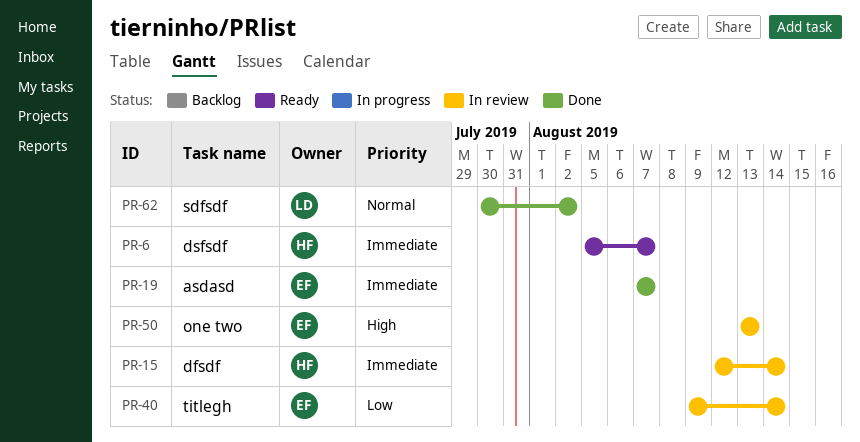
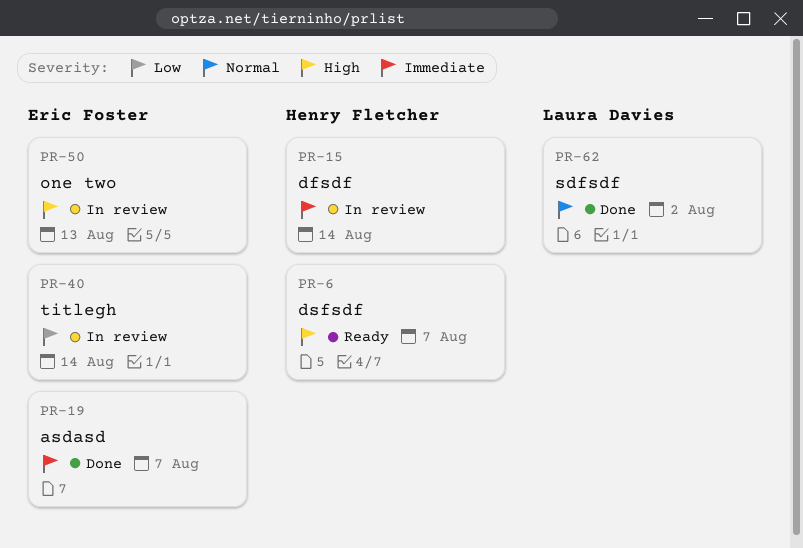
PR-6, priority: Immediate -> High

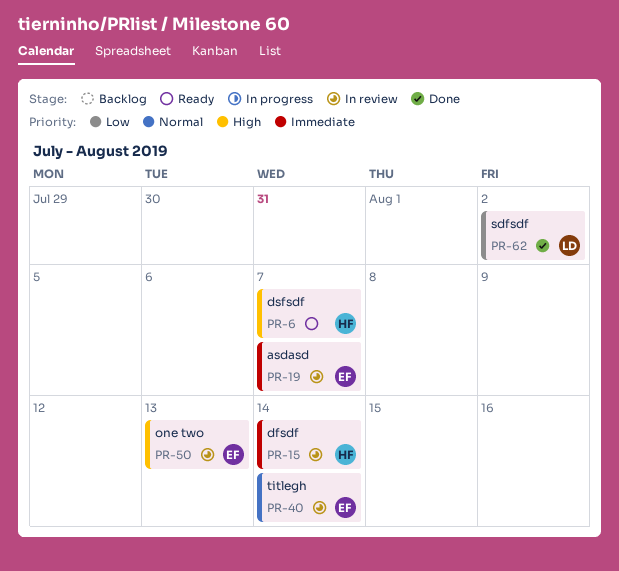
PR-19, status: Done -> In review
PR-40, priority: Low -> Normal
PR-62, priority: Normal -> Low

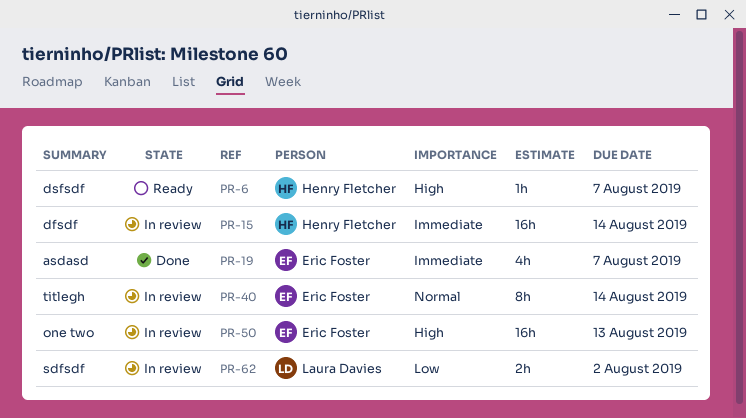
PR-19, status: In review -> Done
PR-62, status: Done -> In review

